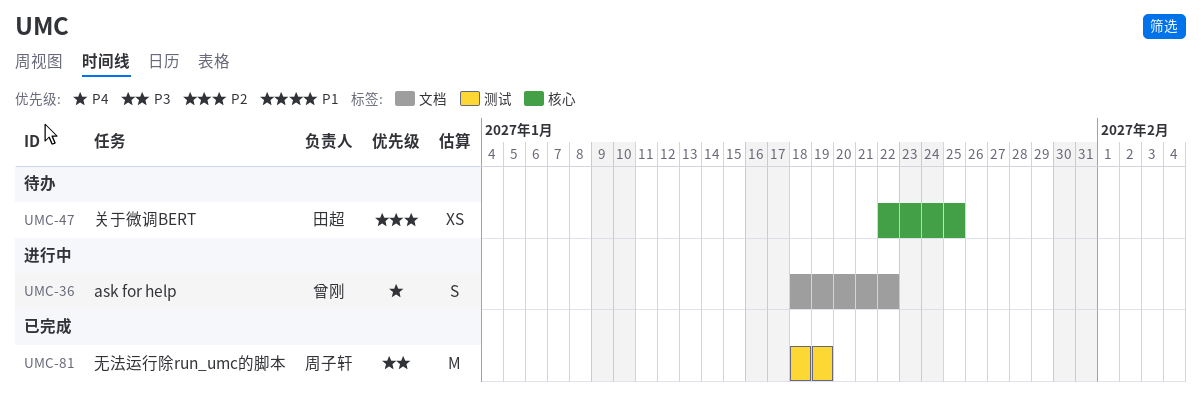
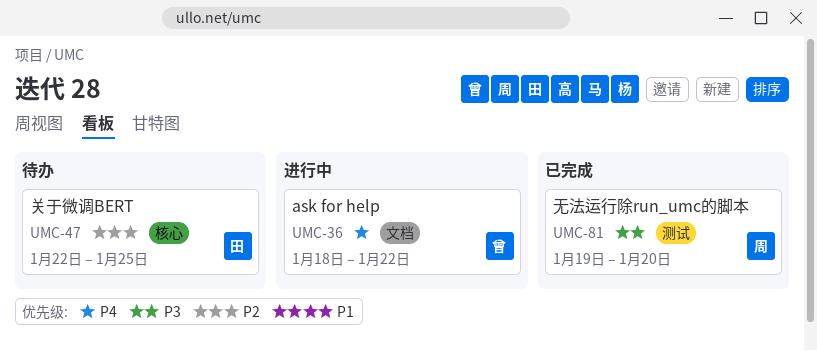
UMC-81, start: Jan 18 -> Jan 19
UMC-81, due: Jan 19 -> Jan 20

